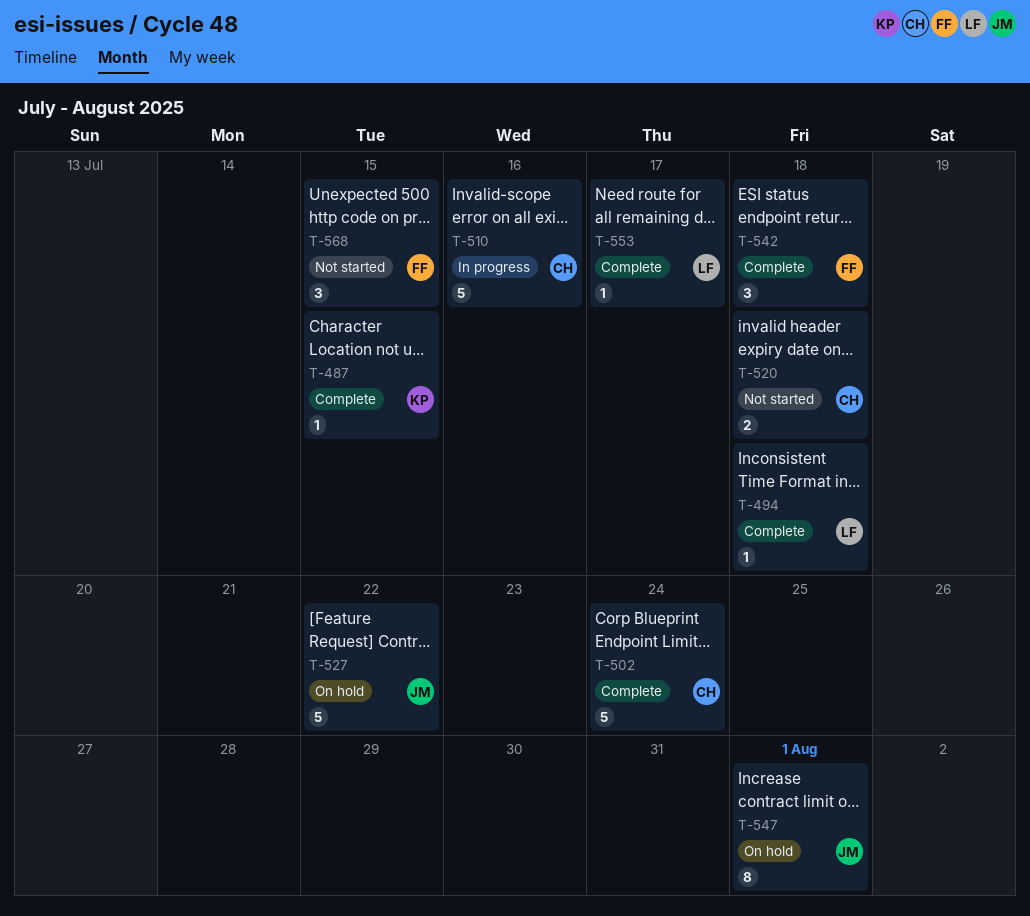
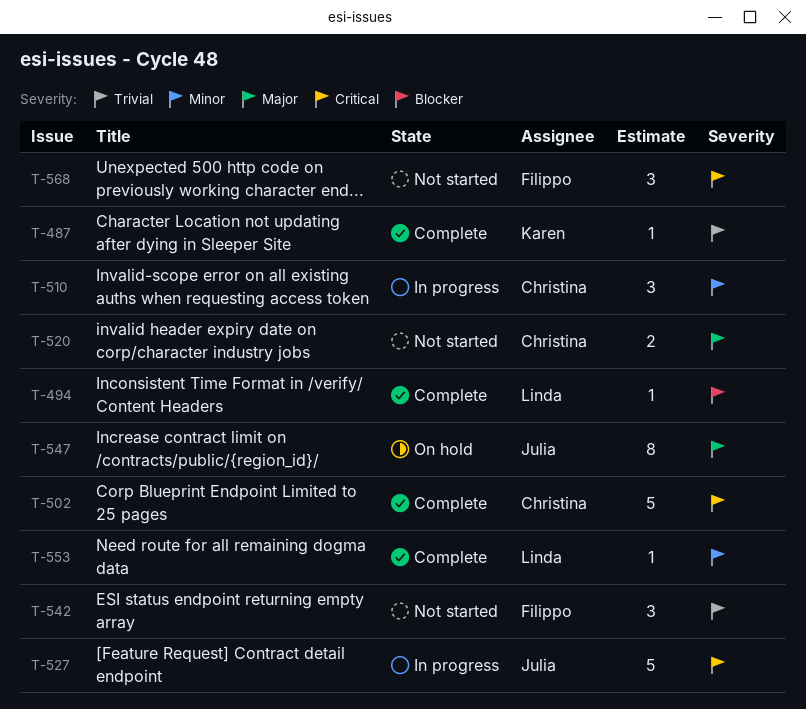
T-510, estimate: 5 -> 3
T-527, status: On hold -> In progress
T-542, status: Complete -> Not started

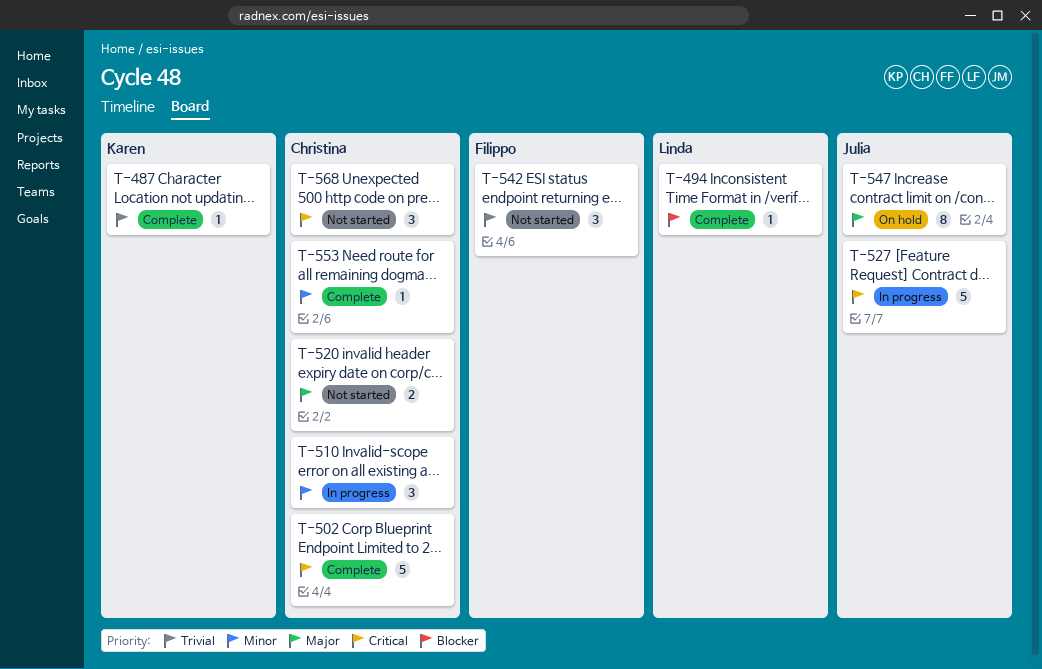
T-553, owner: Linda -> Christina
T-568, owner: Filippo -> Christina

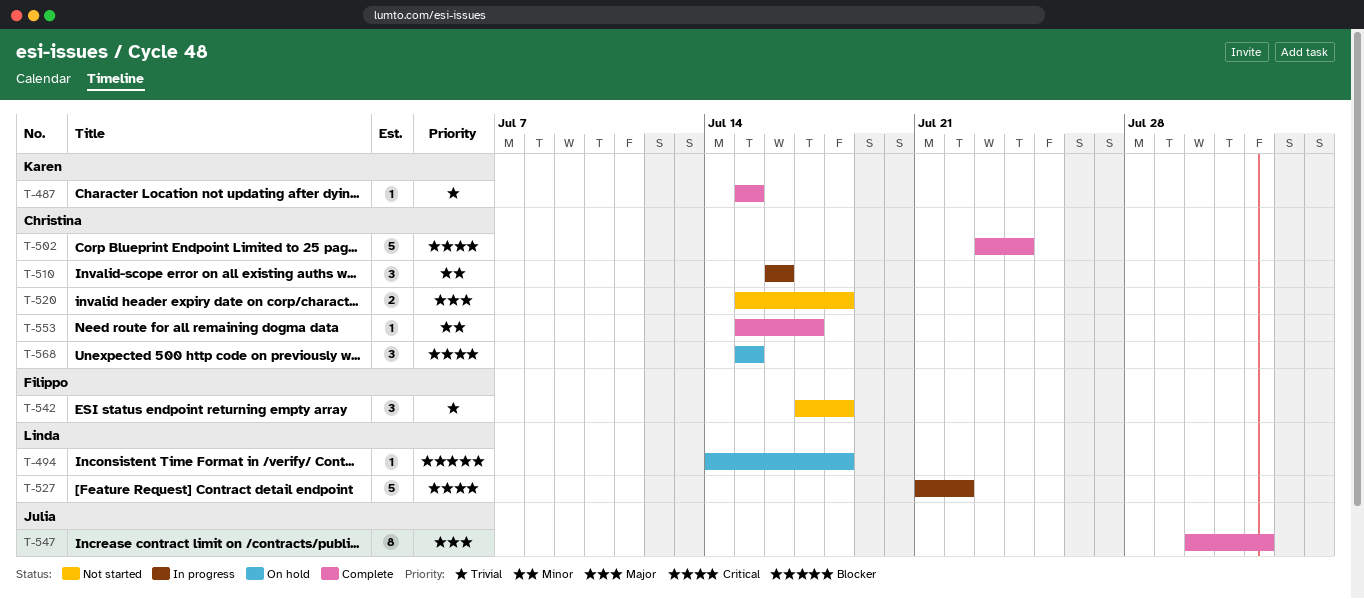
T-494, status: Complete -> On hold
T-527, owner: Julia -> Linda
T-547, status: On hold -> Complete
T-568, status: Not started -> On hold

